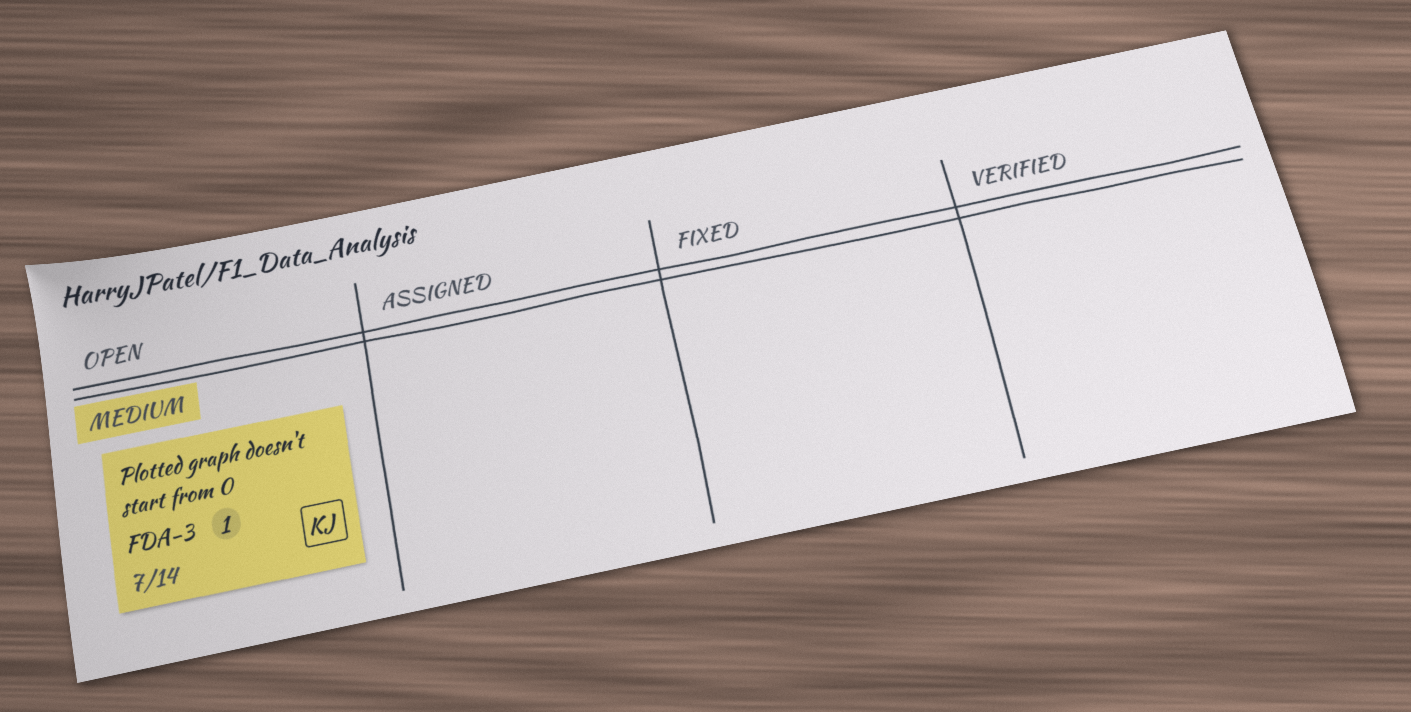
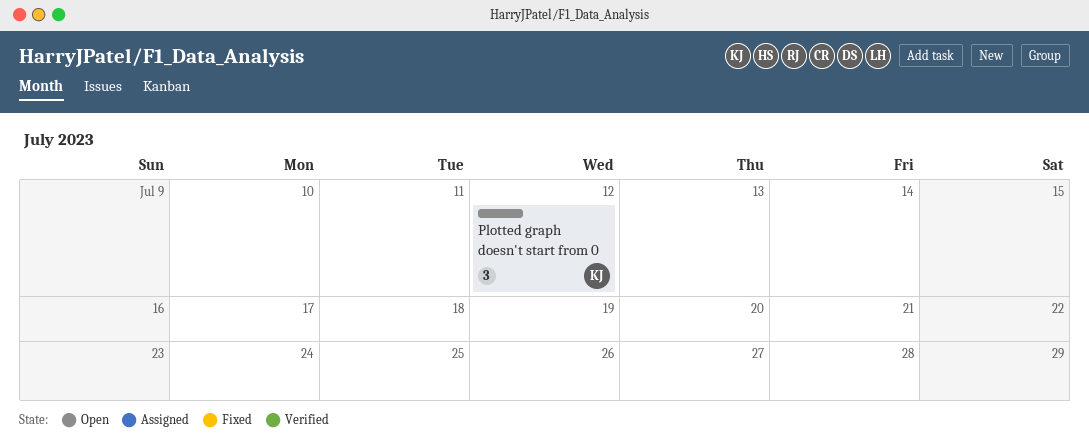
Plotted graph doesn't start from 0, estimate: 1 -> 3
Plotted graph doesn't start from 0, due: Jul 14 -> Jul 12

